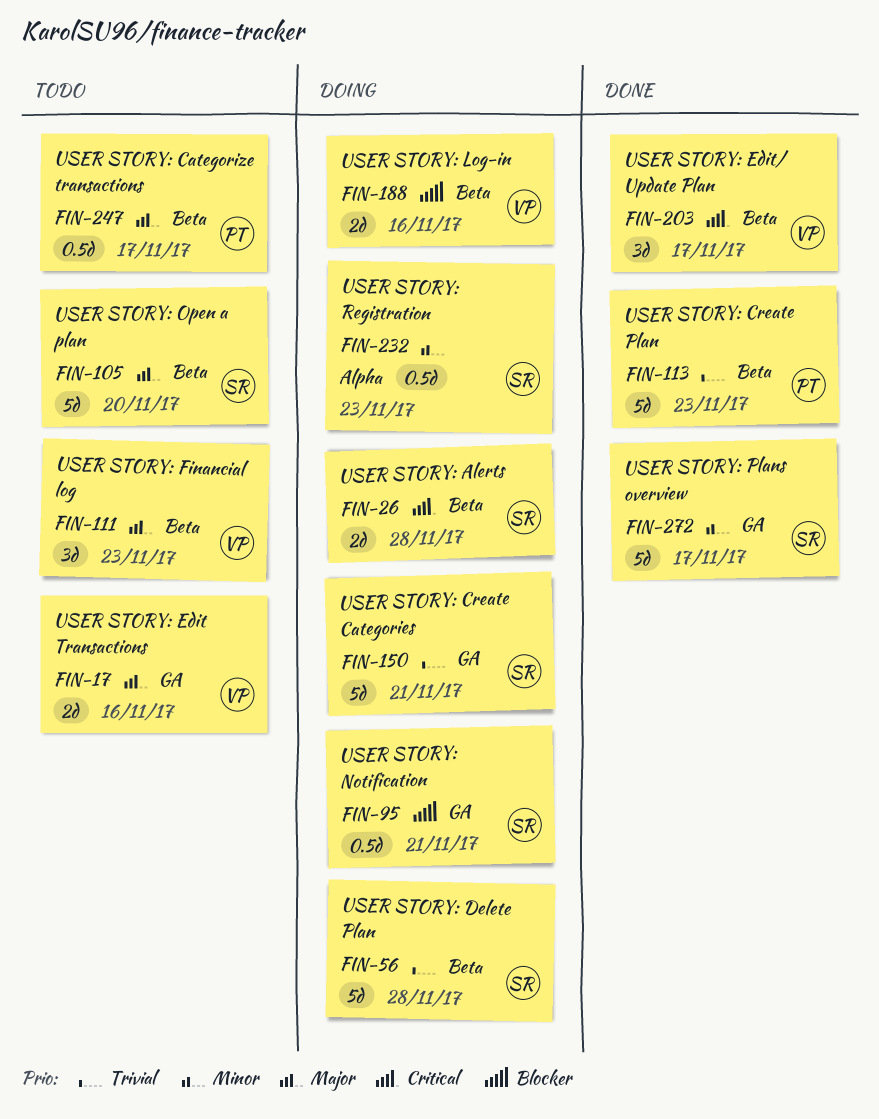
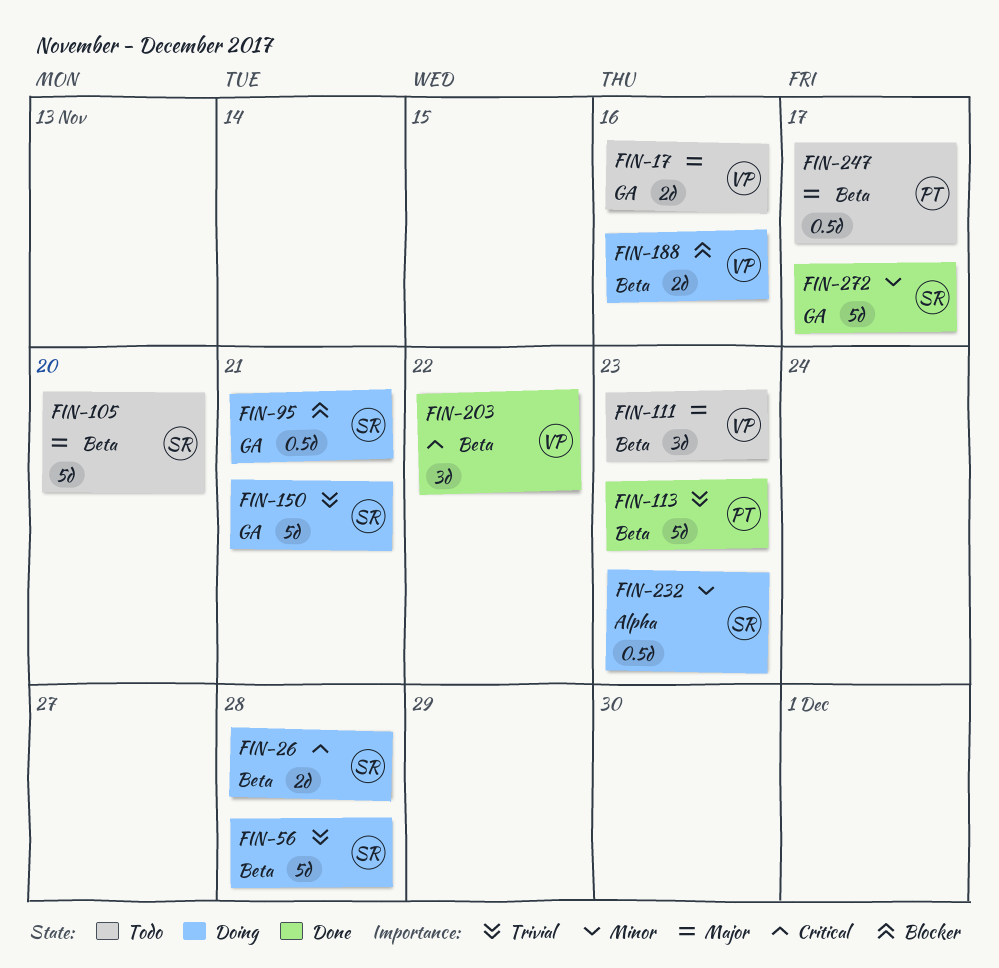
FIN-203, due: Nov 17 -> Nov 22

